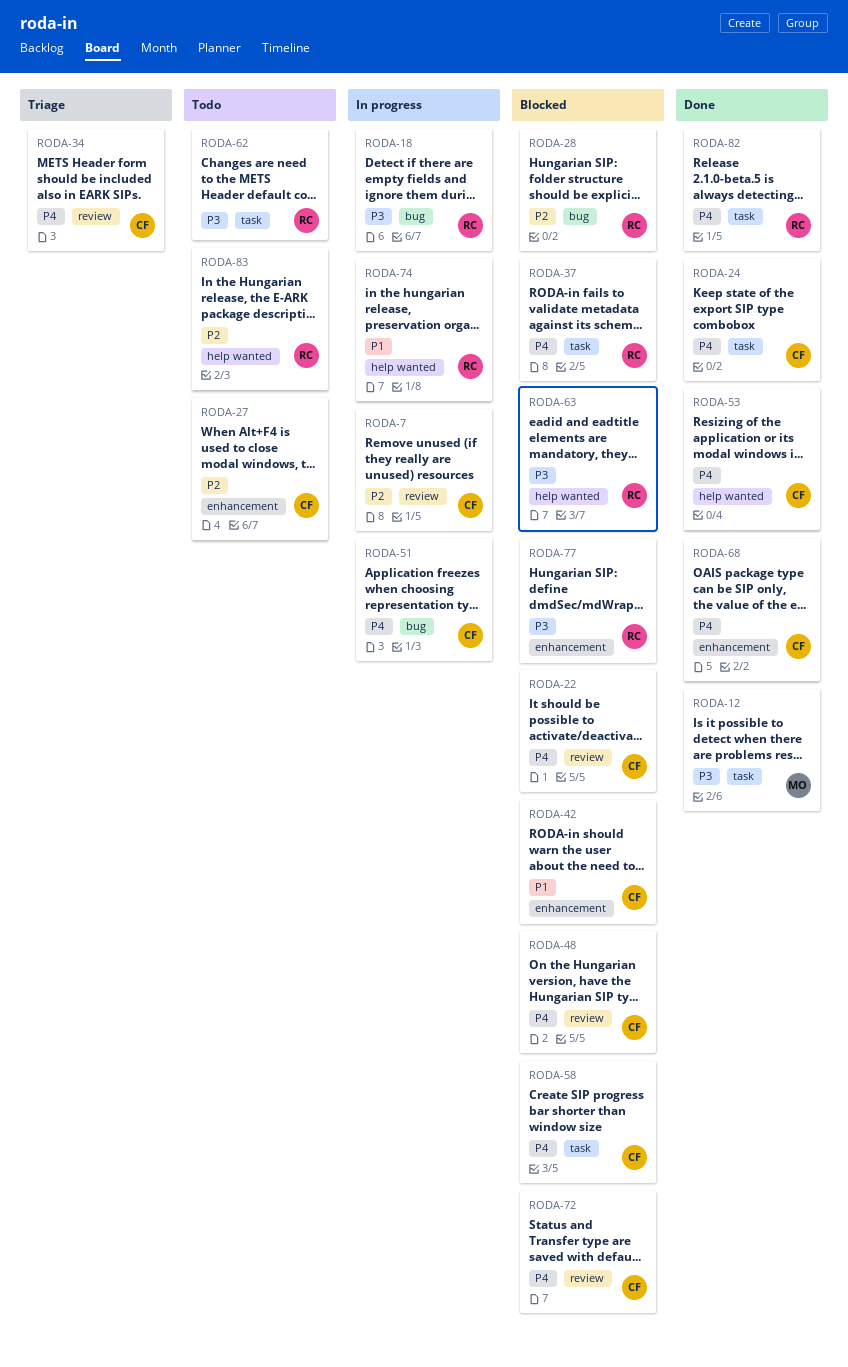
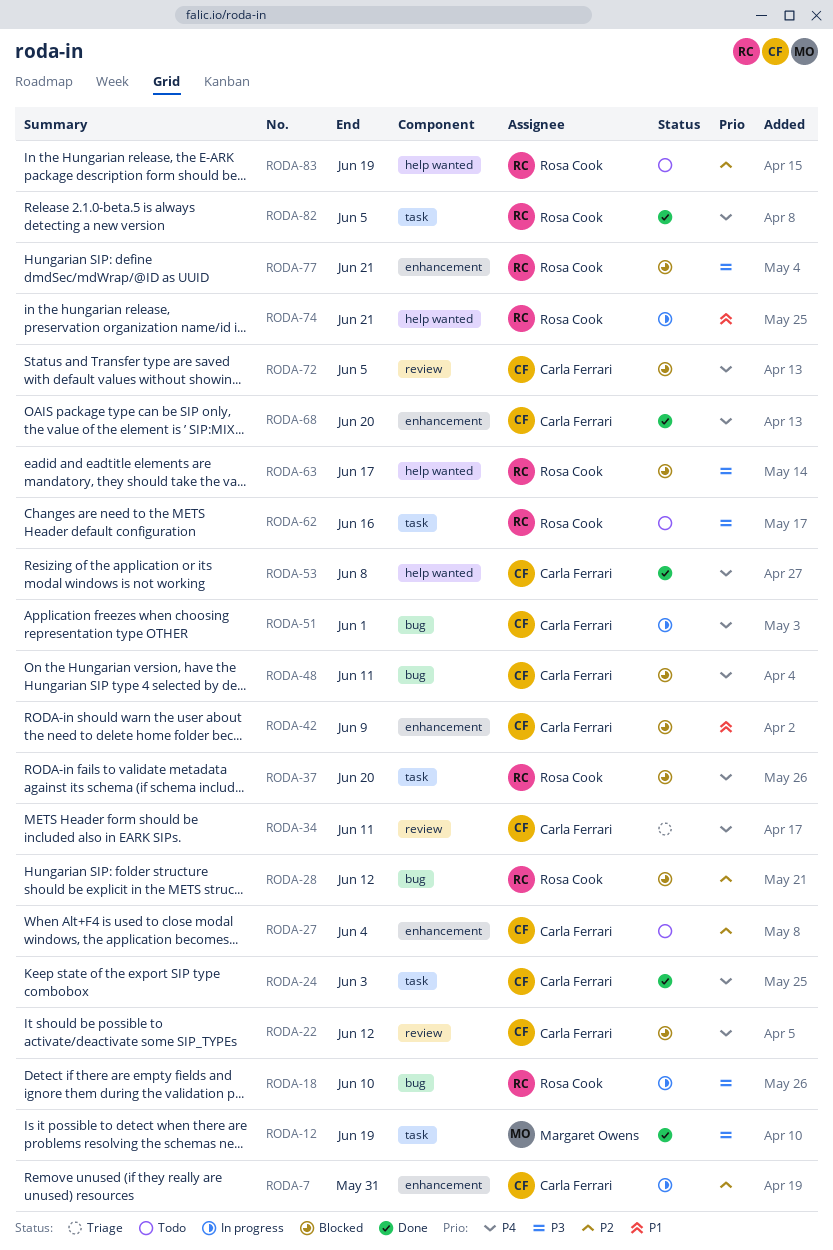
RODA-7, label: review -> enhancement
RODA-48, label: review -> bug
RODA-58: present -> none

